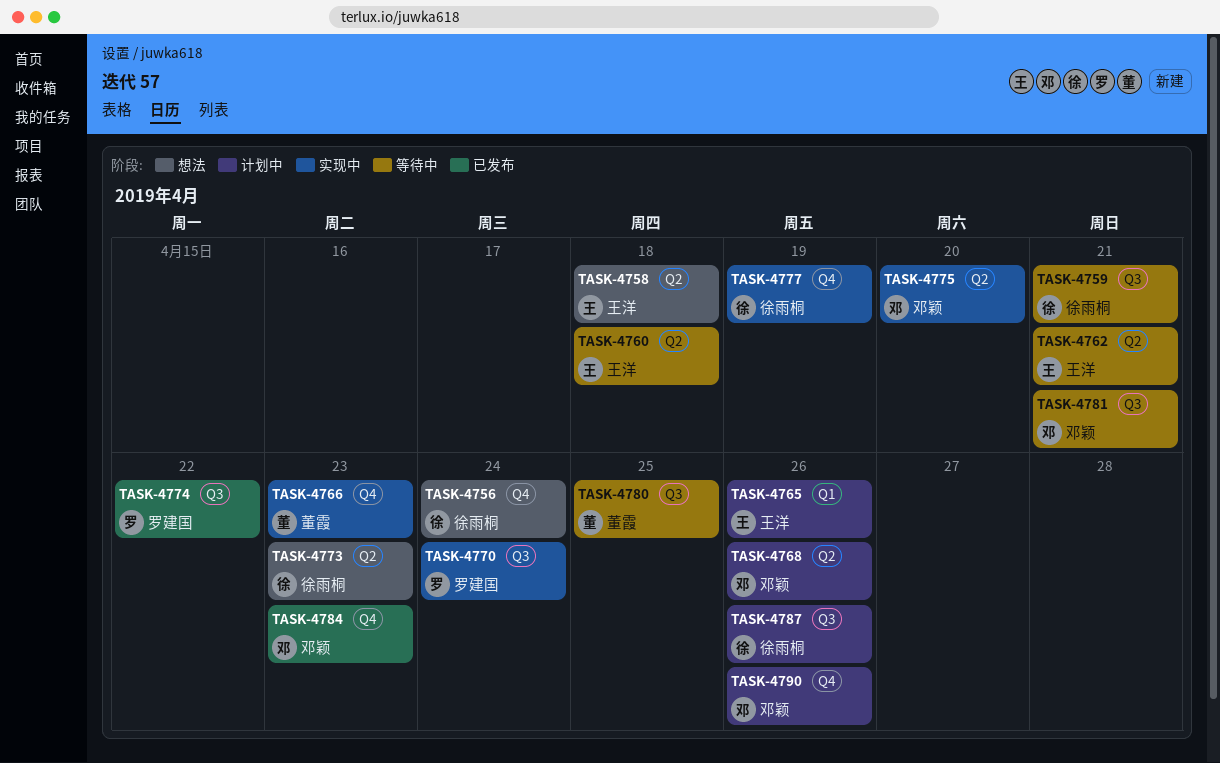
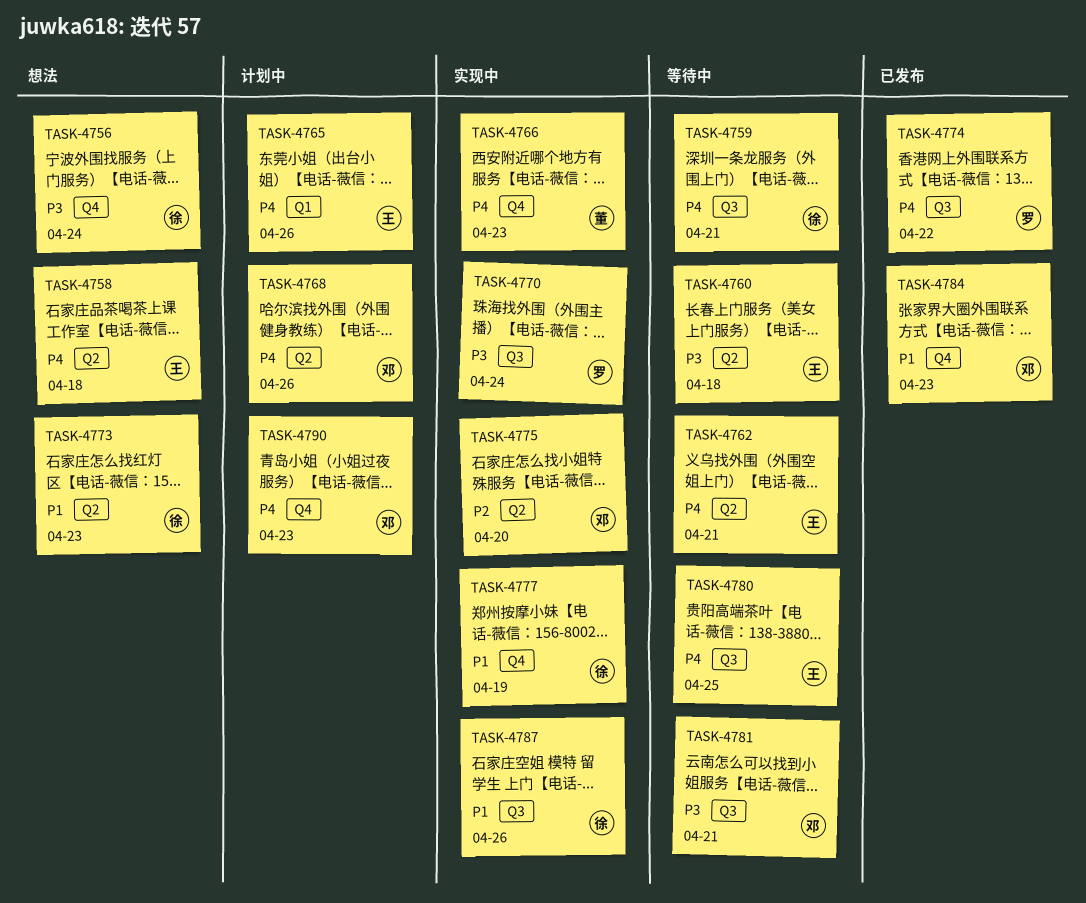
TASK-4780, owner: 董霞 -> 王洋
TASK-4787, status: 计划中 -> 实现中
TASK-4790, due: Apr 26 -> Apr 23

